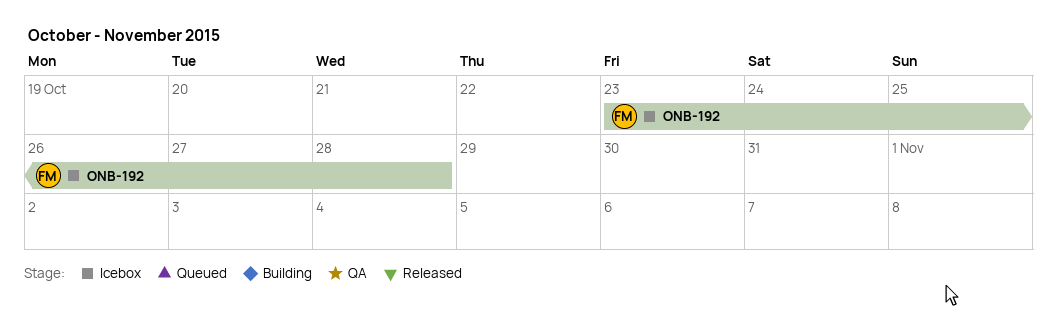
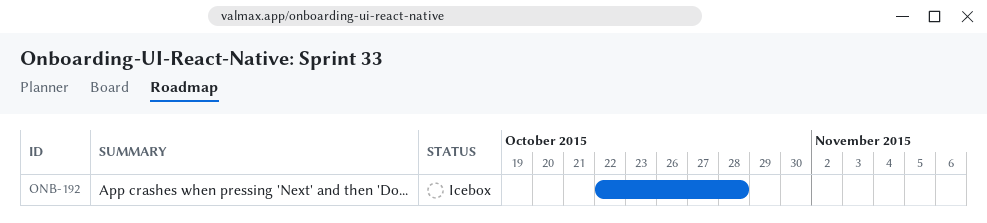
ONB-192, start: Oct 23 -> Oct 22

